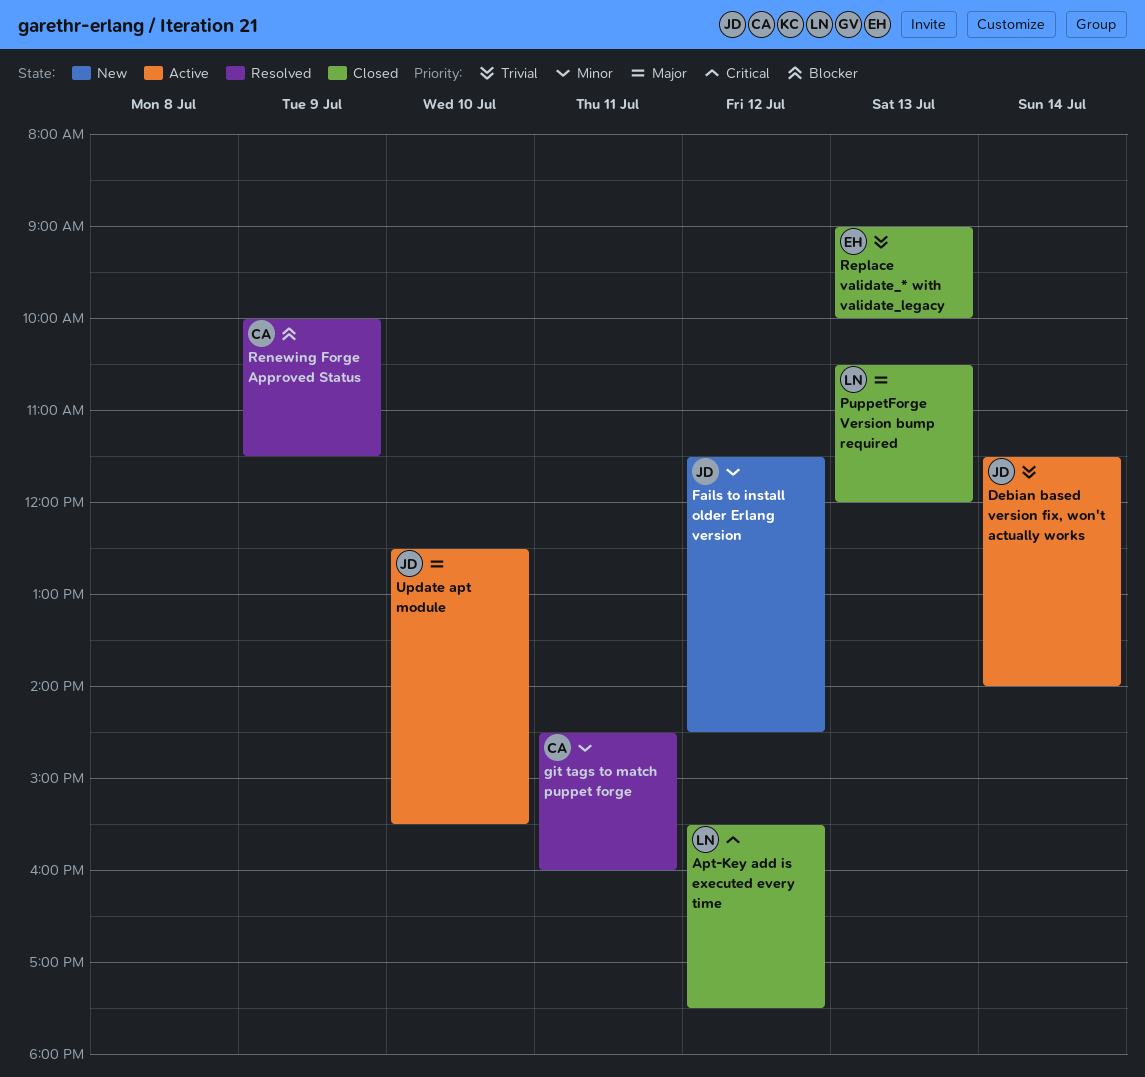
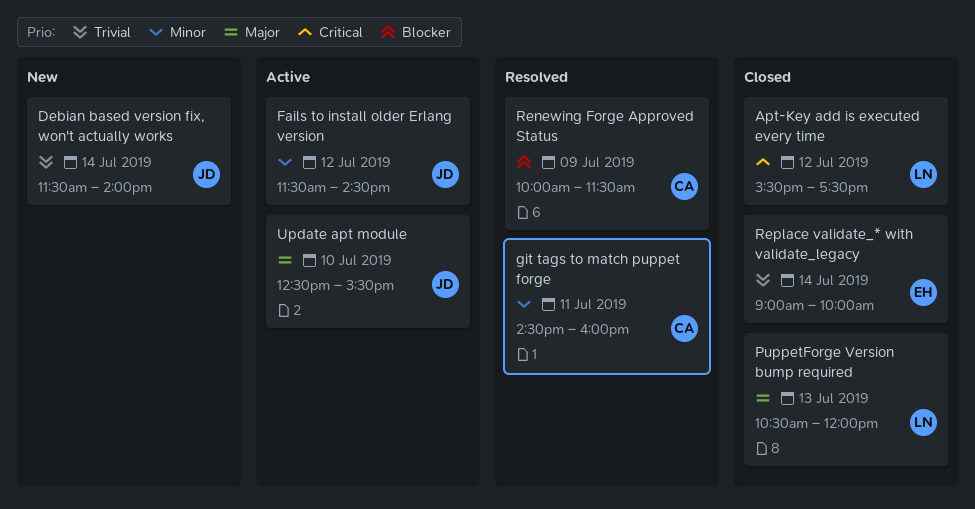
Debian based version fix, won't actually works, status: Active -> New
Fails to install older Erlang version, status: New -> Active
Replace validate_* with validate_legacy, day: Jul 13 -> Jul 14

